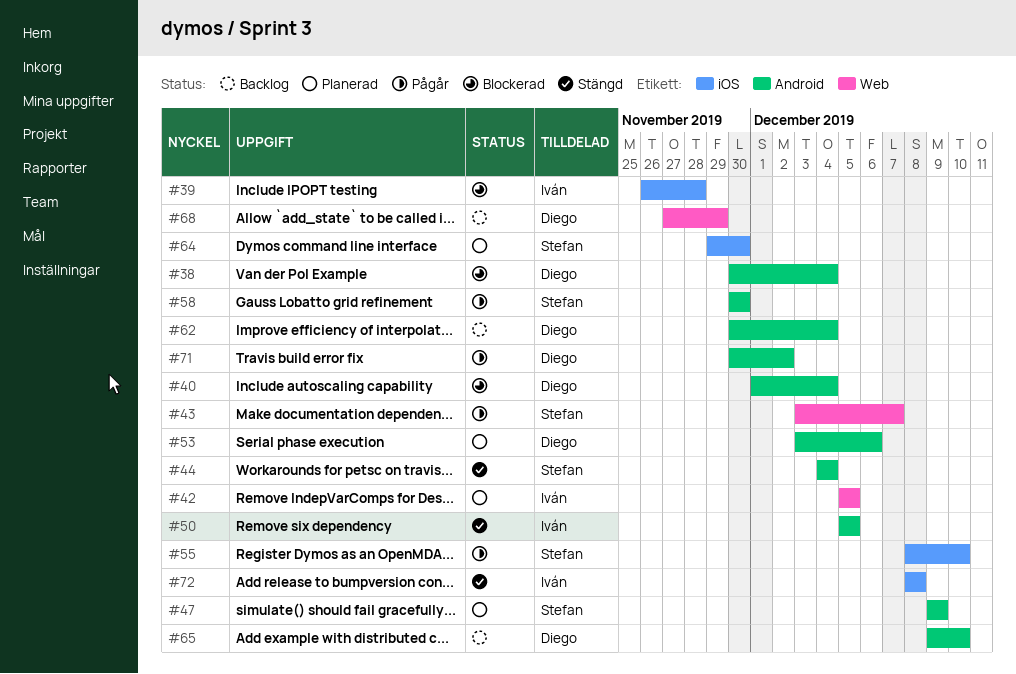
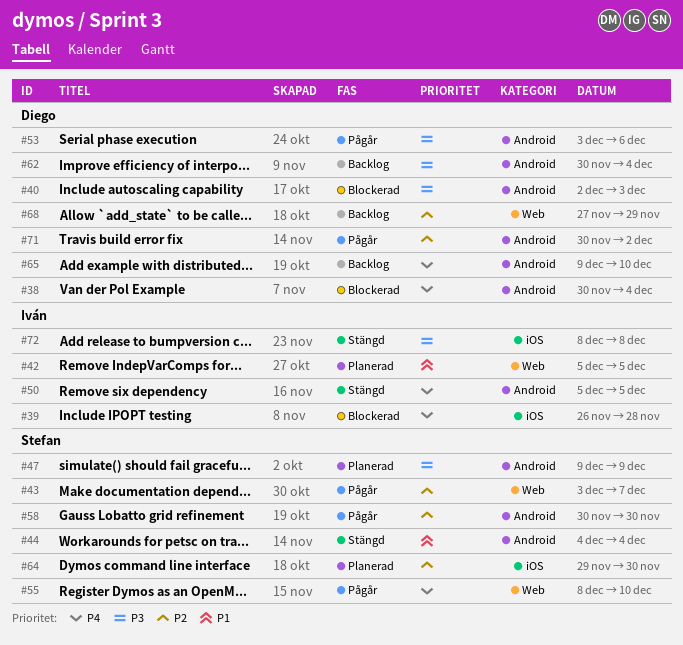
#40, start: Dec 1 -> Dec 2
#40, due: Dec 4 -> Dec 3
#53, status: Planerad -> Pågår
#55, label: iOS -> Web

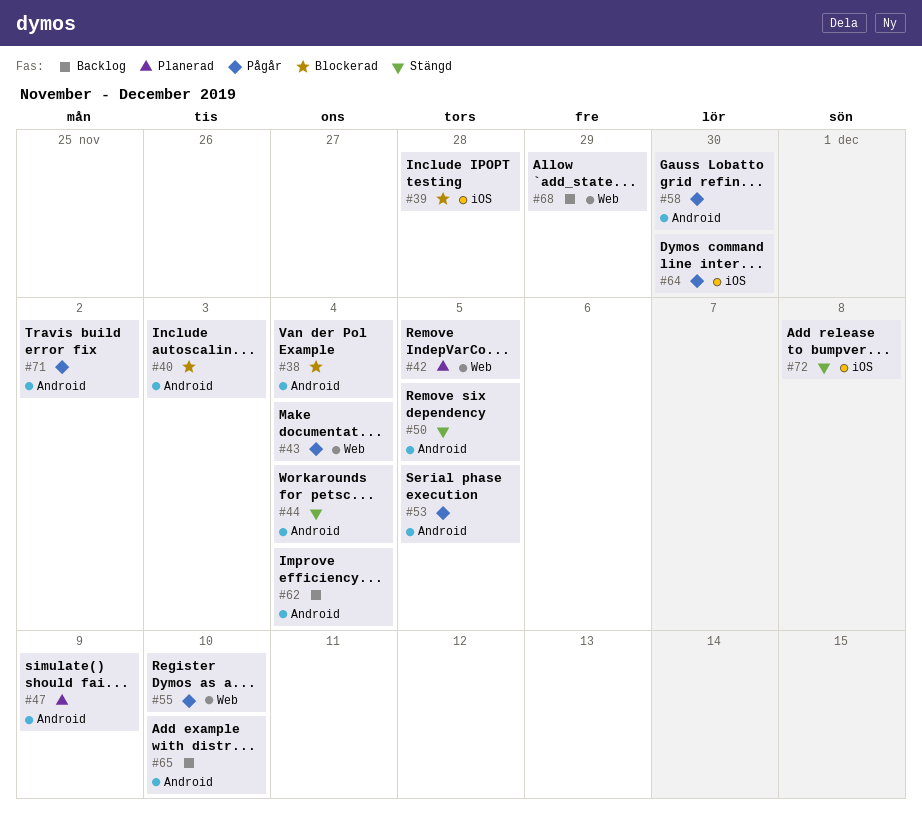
#43, due: Dec 7 -> Dec 4
#53, due: Dec 6 -> Dec 5
#64, status: Planerad -> Pågår

